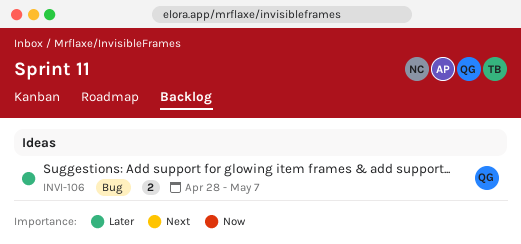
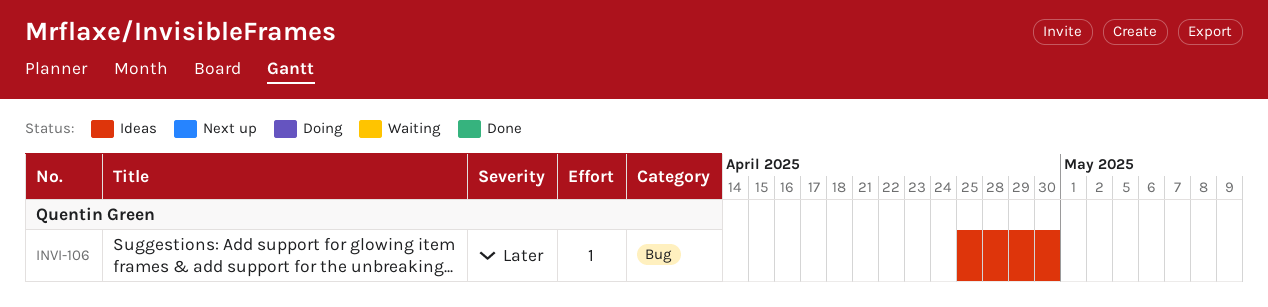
INVI-106, estimate: 2 -> 1
INVI-106, start: Apr 28 -> Apr 25
INVI-106, due: May 7 -> Apr 30

